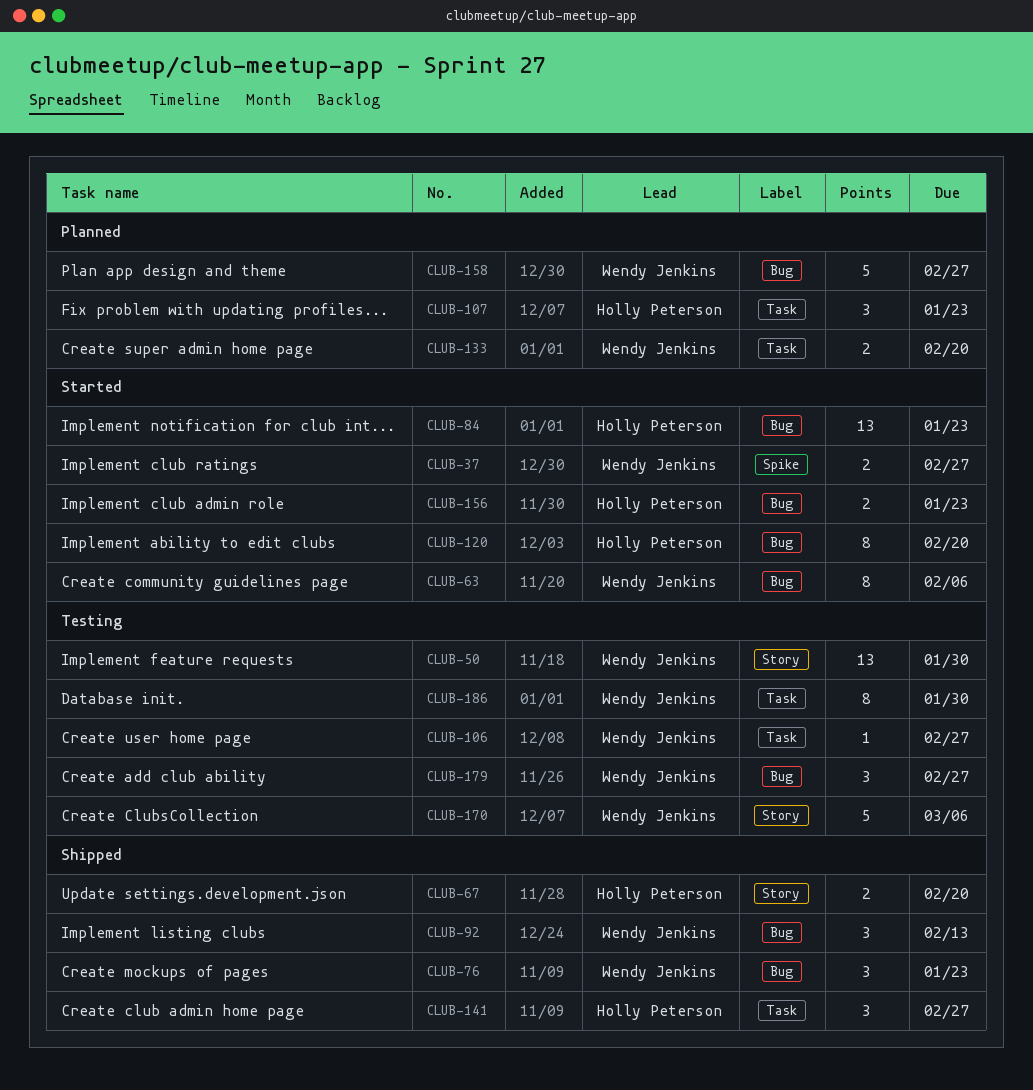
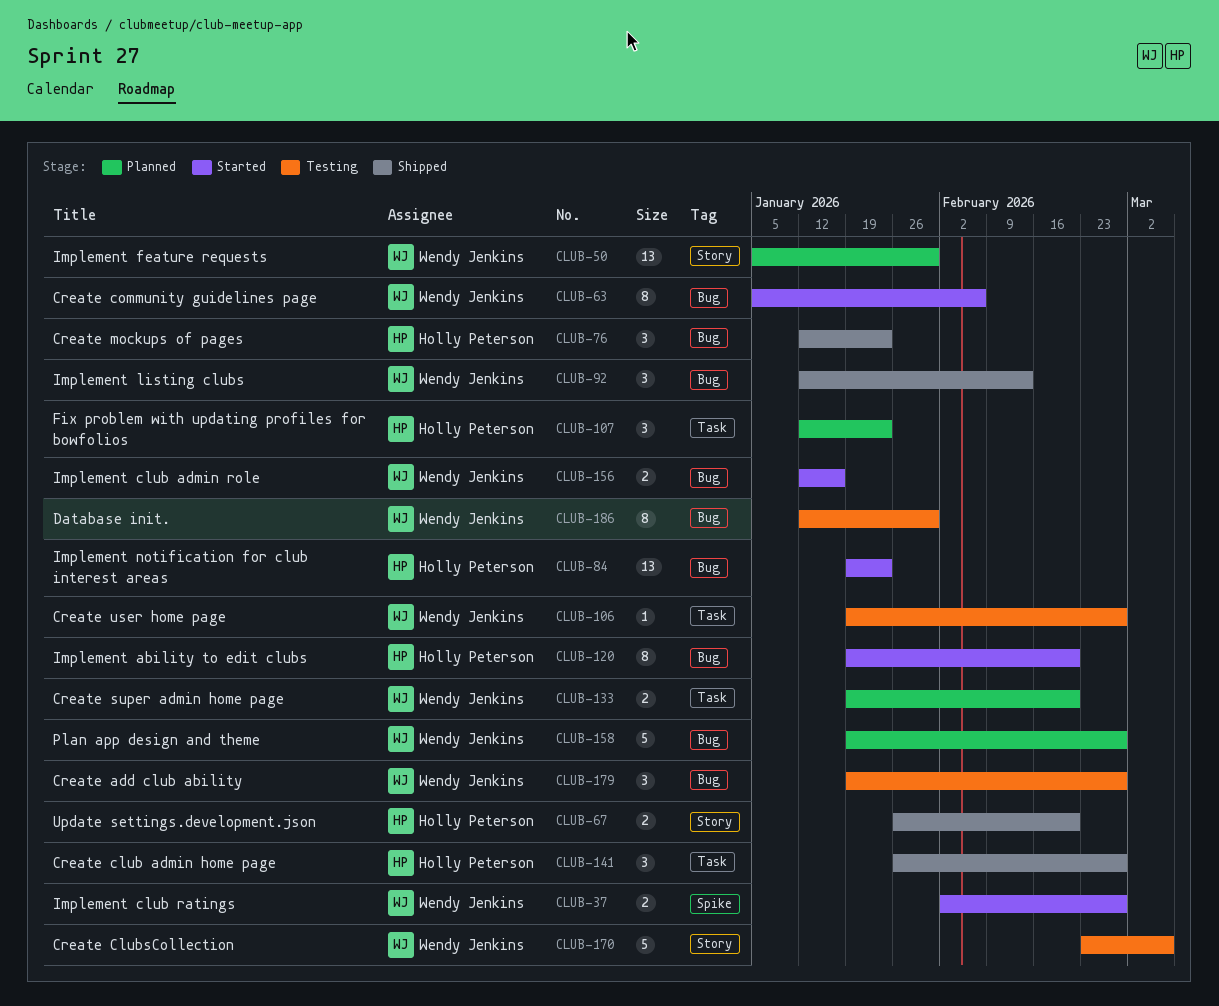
CLUB-50, status: Testing -> Planned
CLUB-76, owner: Wendy Jenkins -> Holly Peterson
CLUB-156, owner: Holly Peterson -> Wendy Jenkins
CLUB-156, due: Jan 23 -> Jan 16
CLUB-186, label: Task -> Bug

